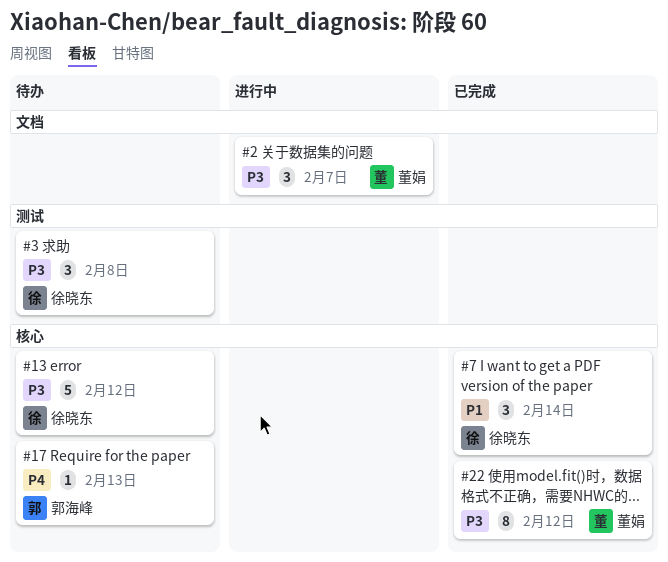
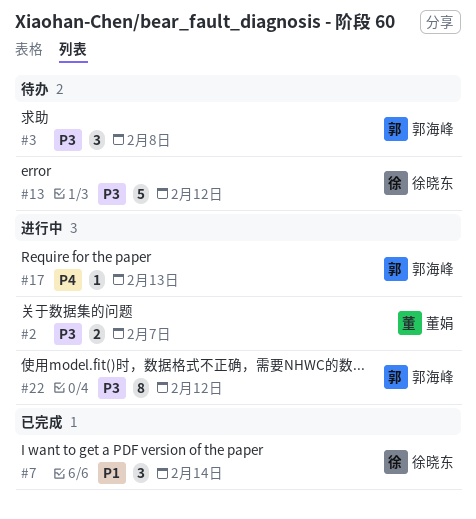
#2, estimate: 3 -> 2
#3, owner: 徐晓东 -> 郭海峰
#17, status: 待办 -> 进行中
#22, status: 已完成 -> 进行中
#22, owner: 董娟 -> 郭海峰

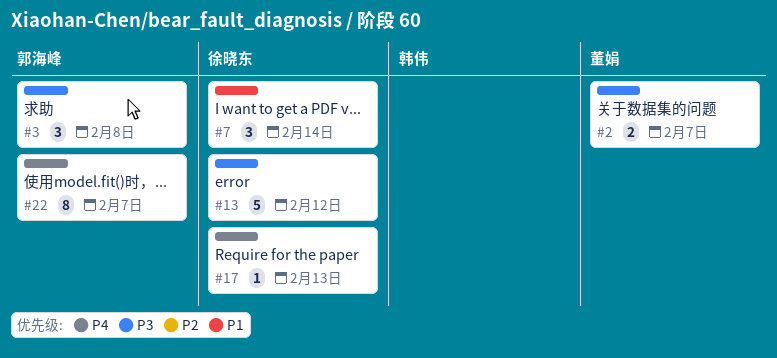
#17, owner: 郭海峰 -> 徐晓东
#22, priority: P3 -> P4
#22, due: Feb 12 -> Feb 7

